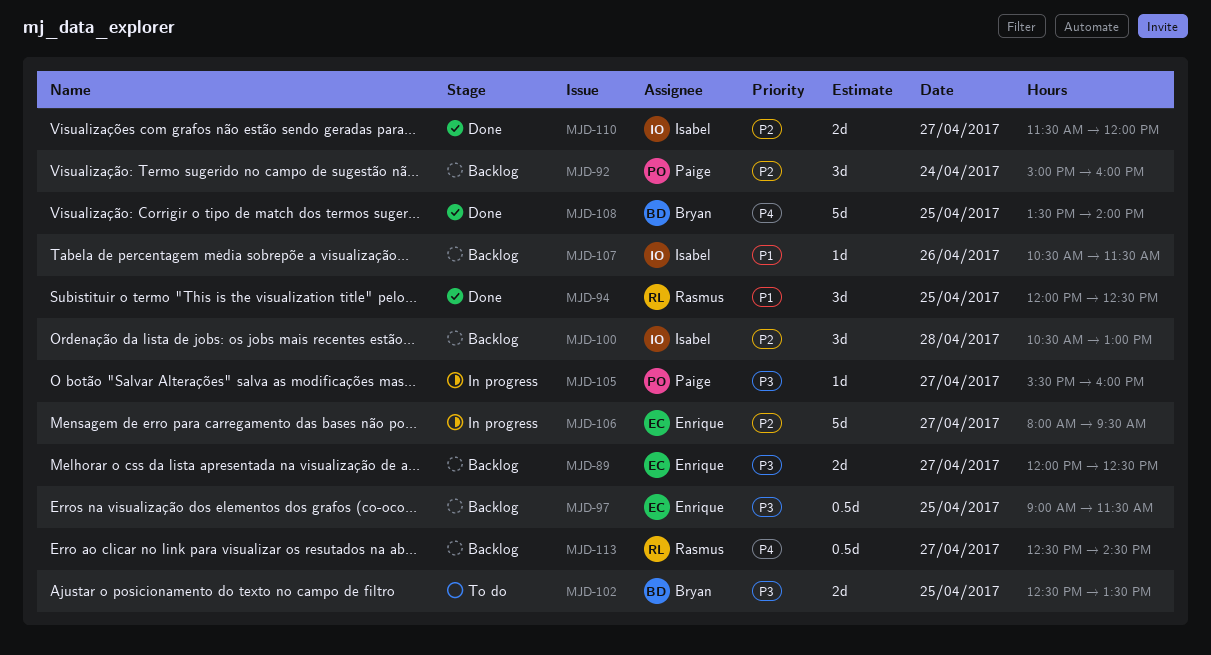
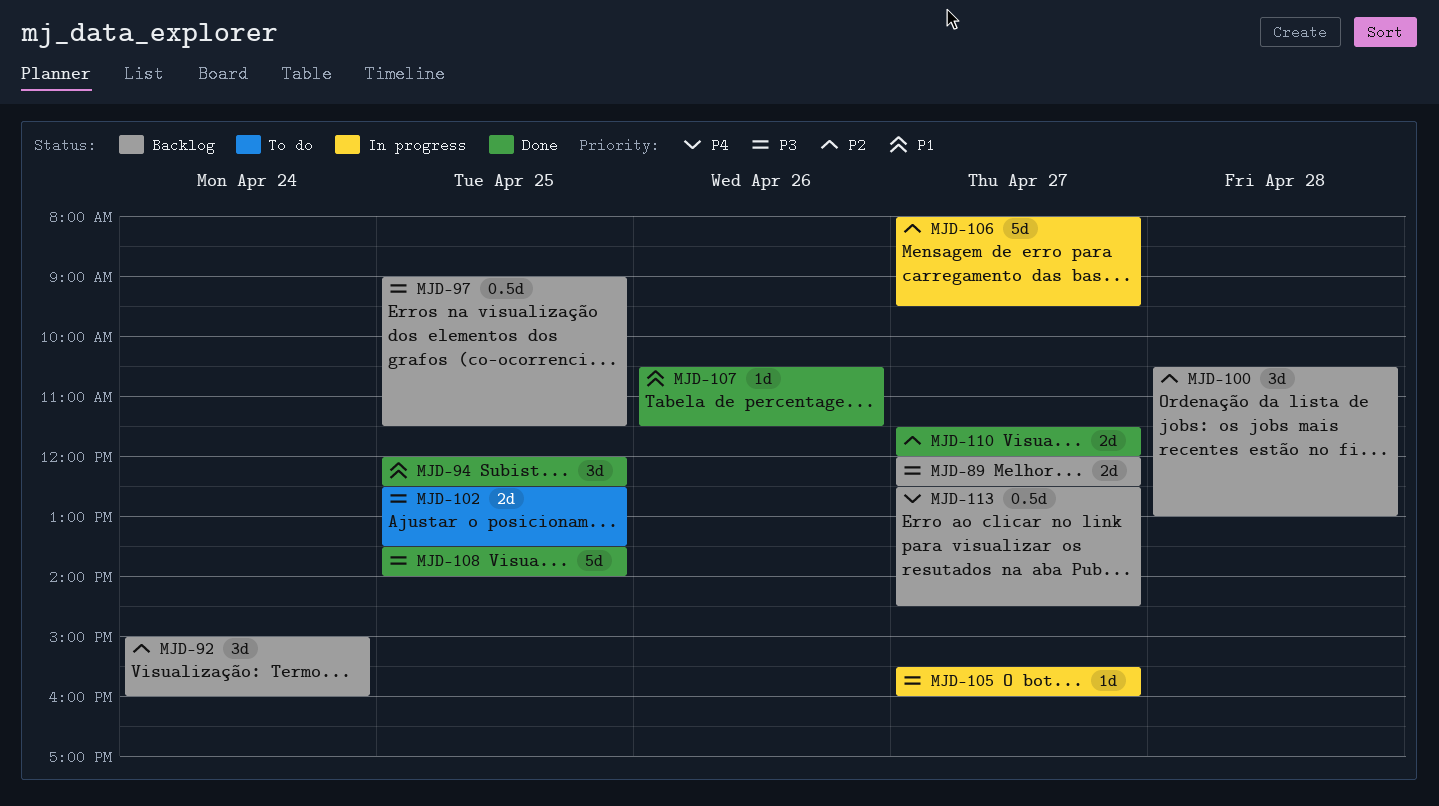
MJD-107, status: Backlog -> Done
MJD-108, priority: P4 -> P3

